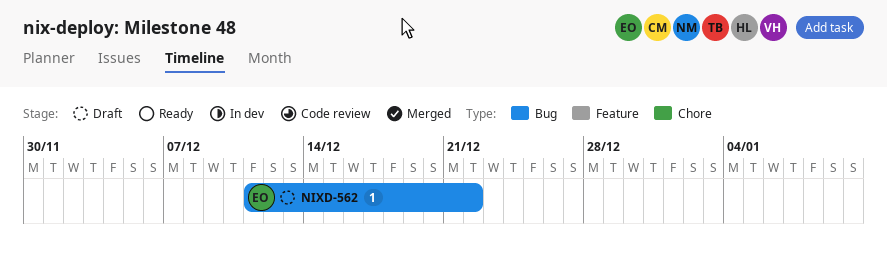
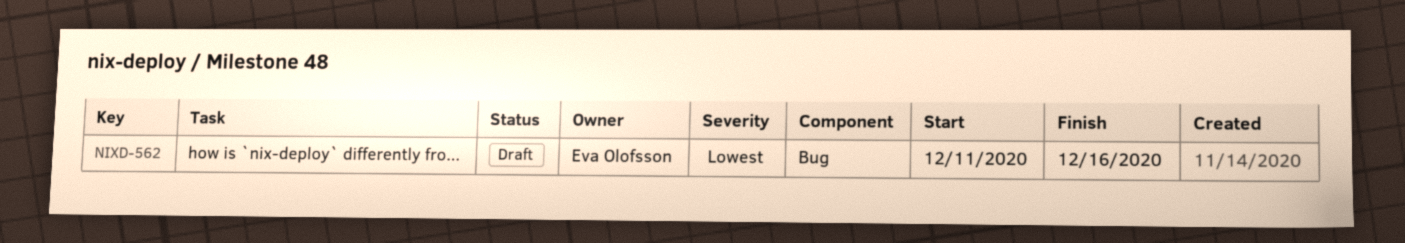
NIXD-562, due: Dec 22 -> Dec 16

